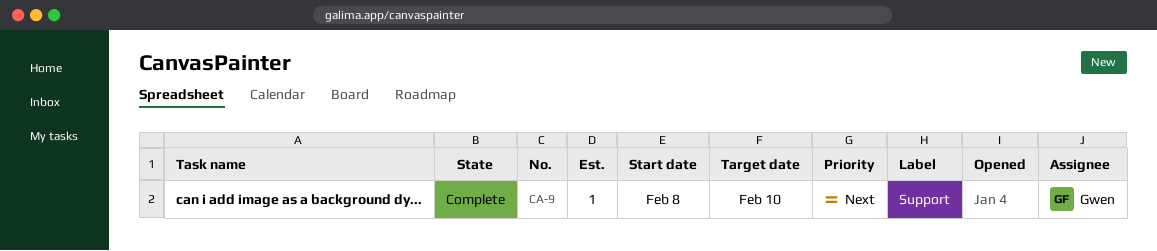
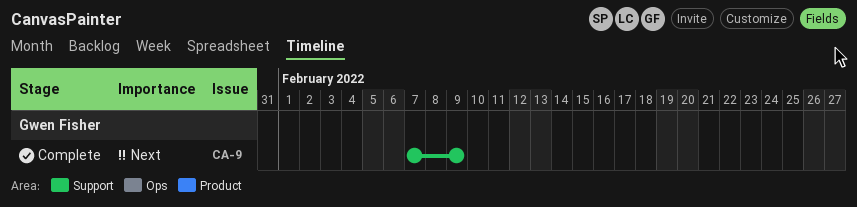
CA-9, start: Feb 8 -> Feb 7
CA-9, due: Feb 10 -> Feb 9

